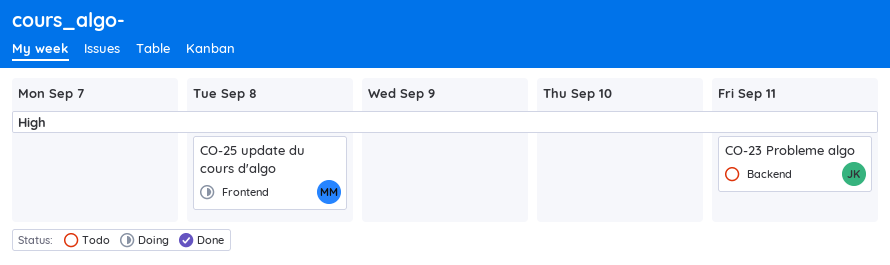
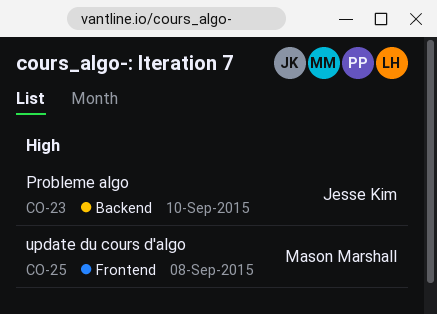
CO-23, due: Sep 11 -> Sep 10

